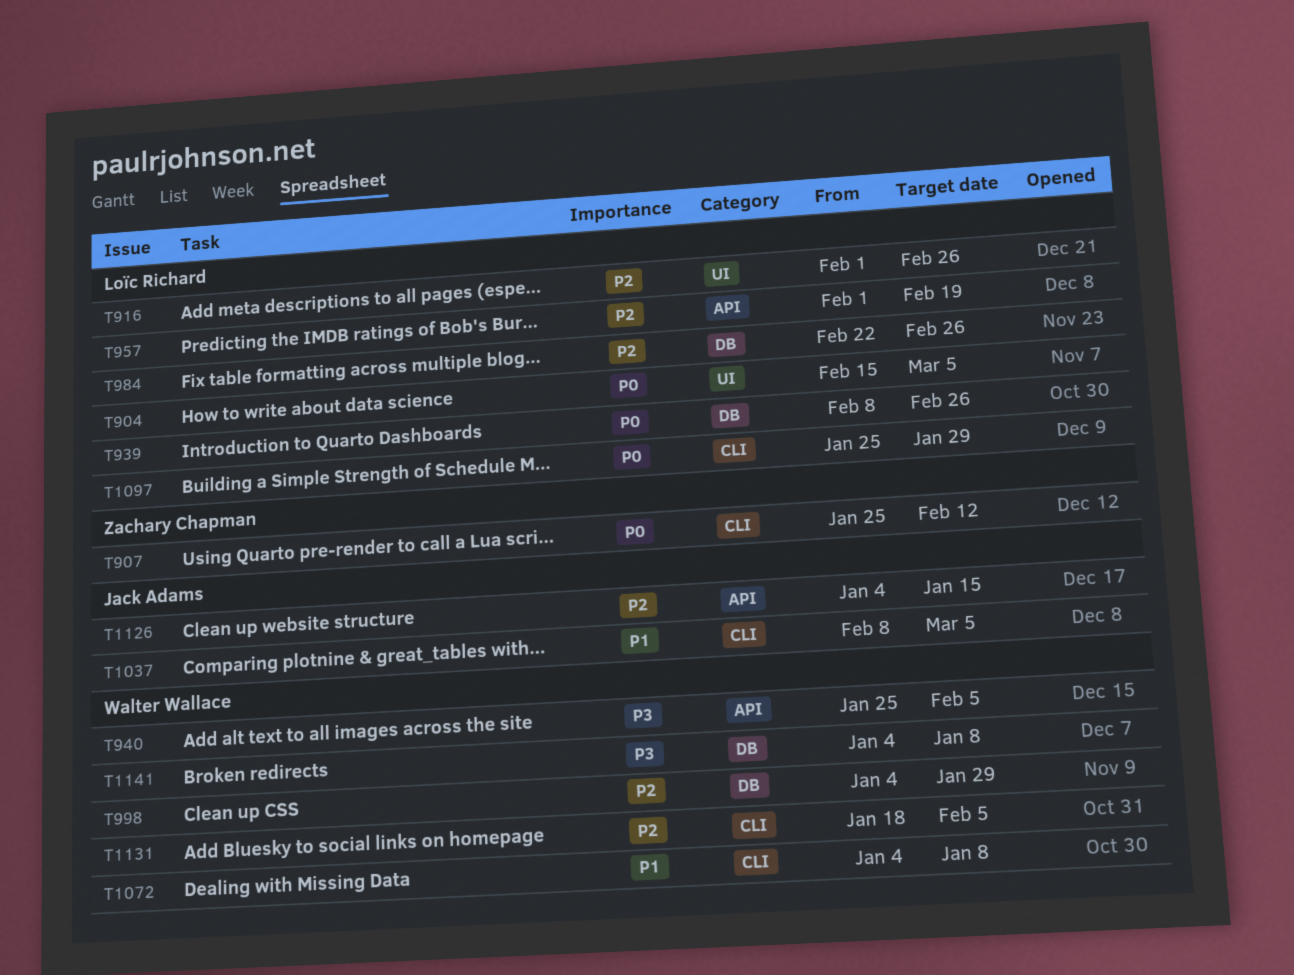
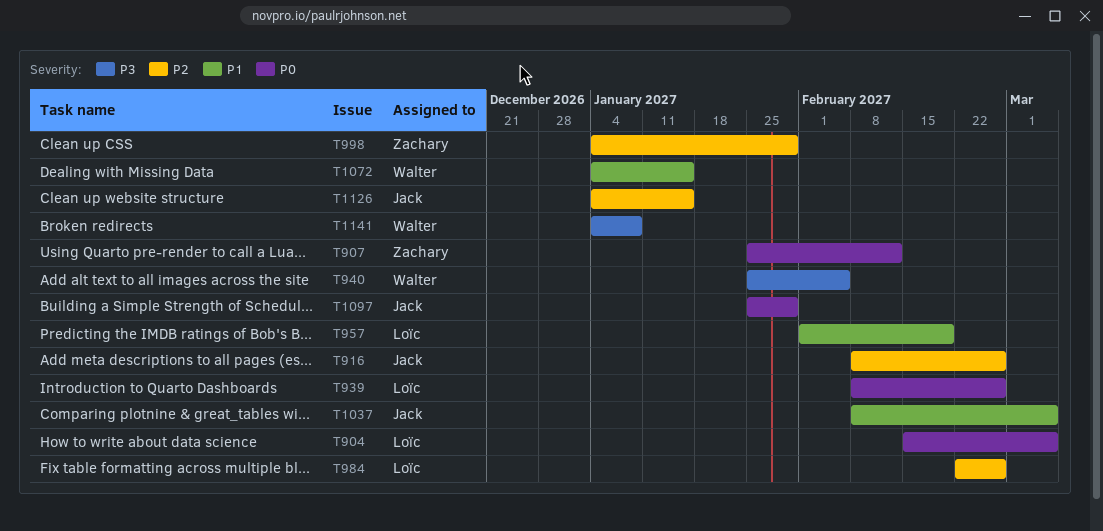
T916, owner: Loïc Richard -> Jack Adams
T916, start: Feb 1 -> Feb 8
T957, priority: P2 -> P1
T998, owner: Walter Wallace -> Zachary Chapman
T1072, due: Jan 8 -> Jan 15
T1097, owner: Loïc Richard -> Jack Adams
T1131: present -> none

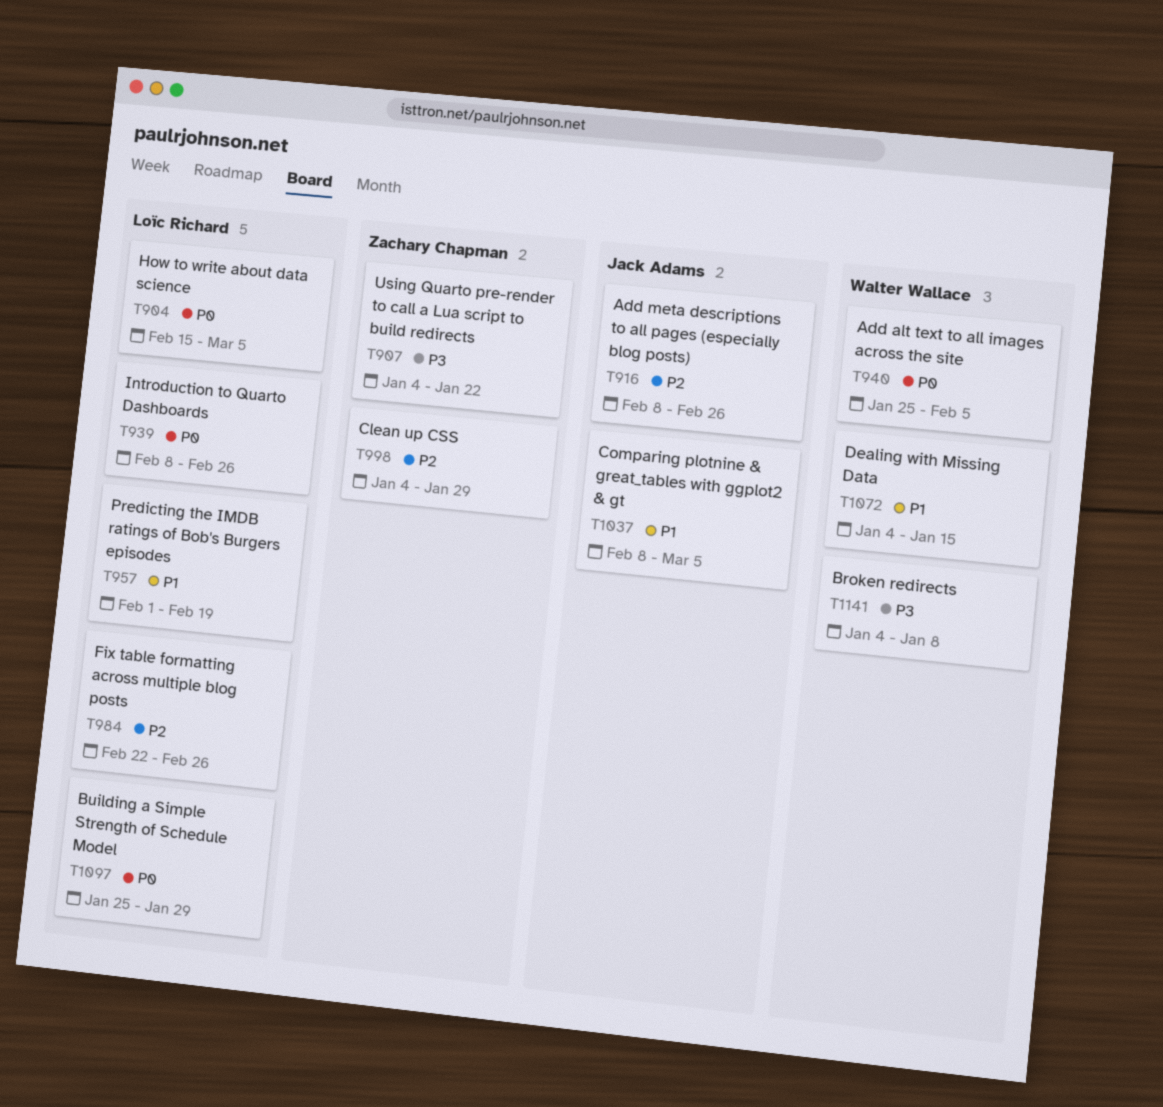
T907, priority: P0 -> P3
T907, start: Jan 25 -> Jan 4
T907, due: Feb 12 -> Jan 22
T940, priority: P3 -> P0
T1097, owner: Jack Adams -> Loïc Richard
T1126: present -> none

